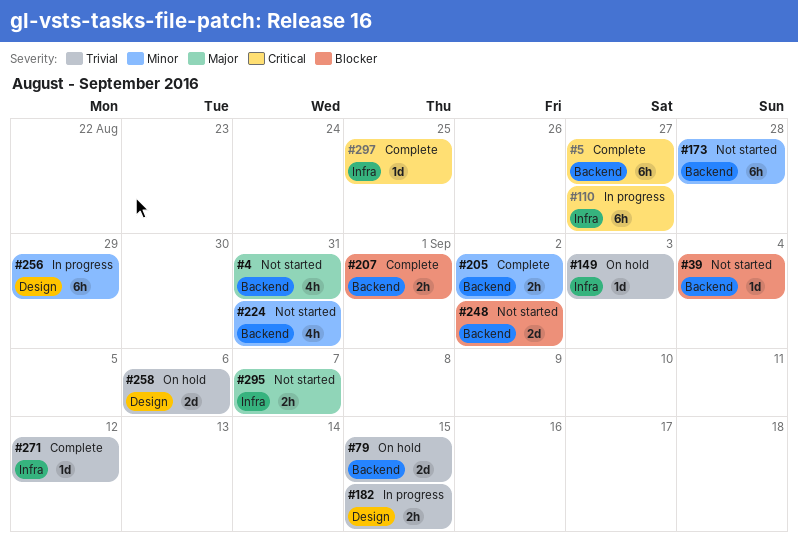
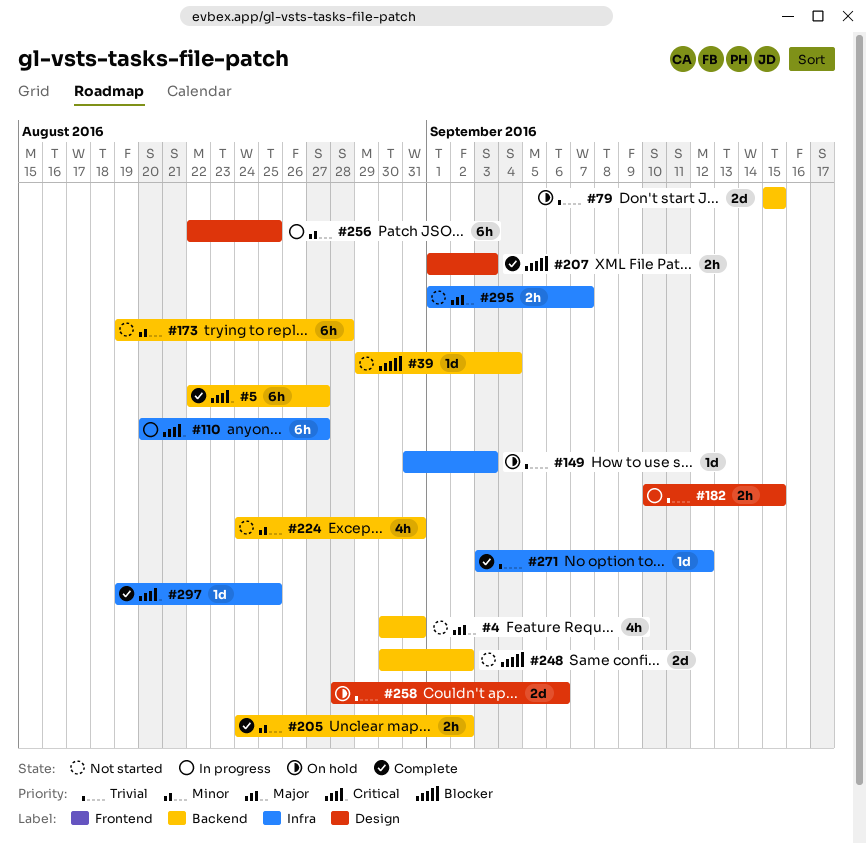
#207, label: Backend -> Design
#207, due: Sep 1 -> Sep 3
#256, due: Aug 29 -> Aug 25

